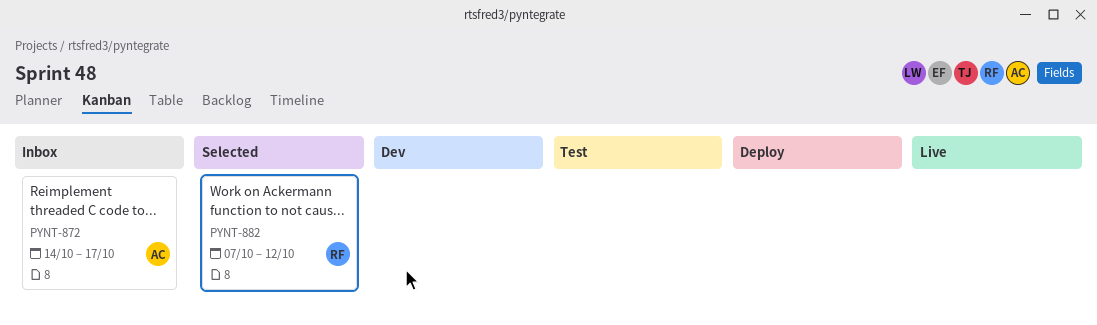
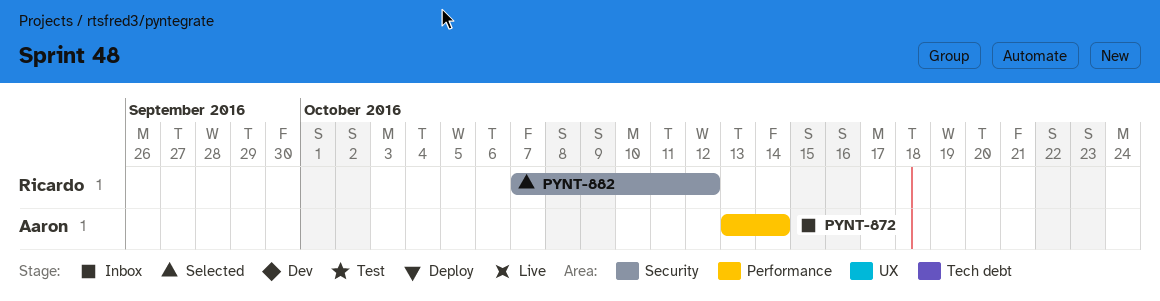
PYNT-872, start: Oct 14 -> Oct 13
PYNT-872, due: Oct 17 -> Oct 14

